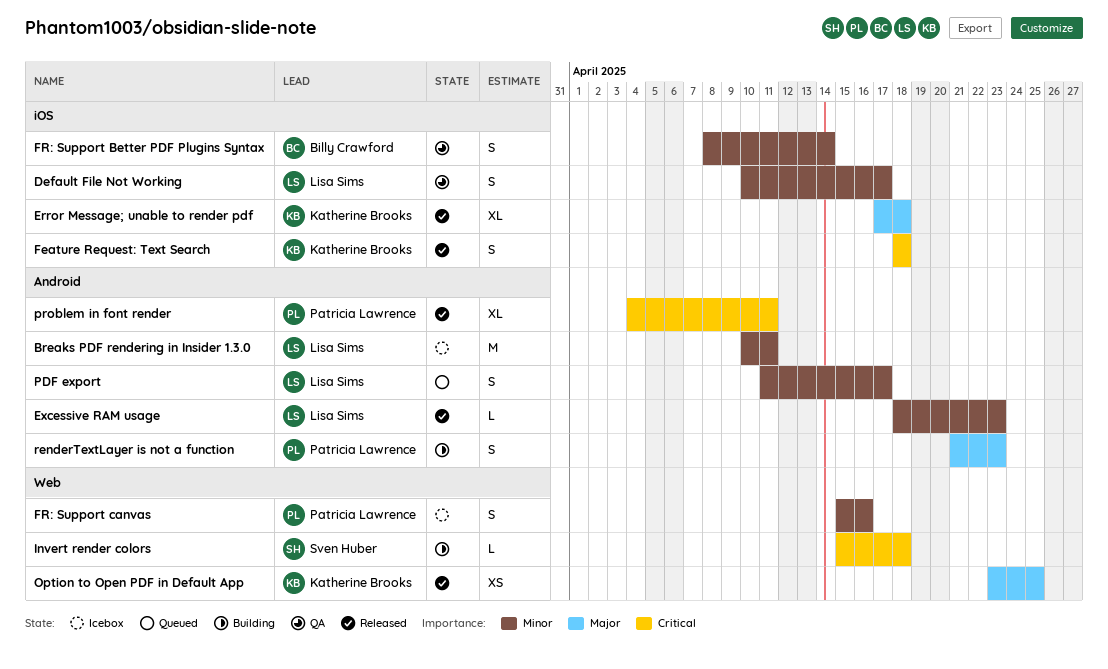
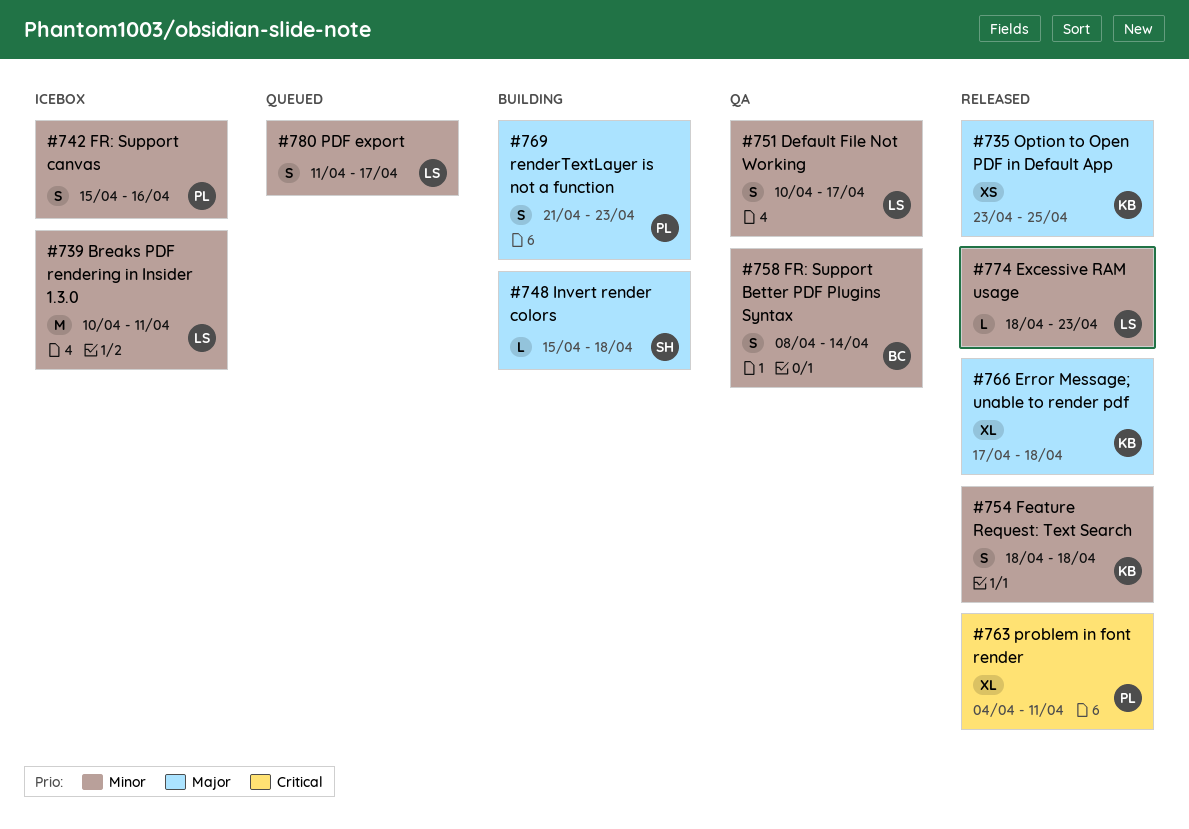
Feature Request: Text Search, priority: Critical -> Minor
Invert render colors, priority: Critical -> Major

